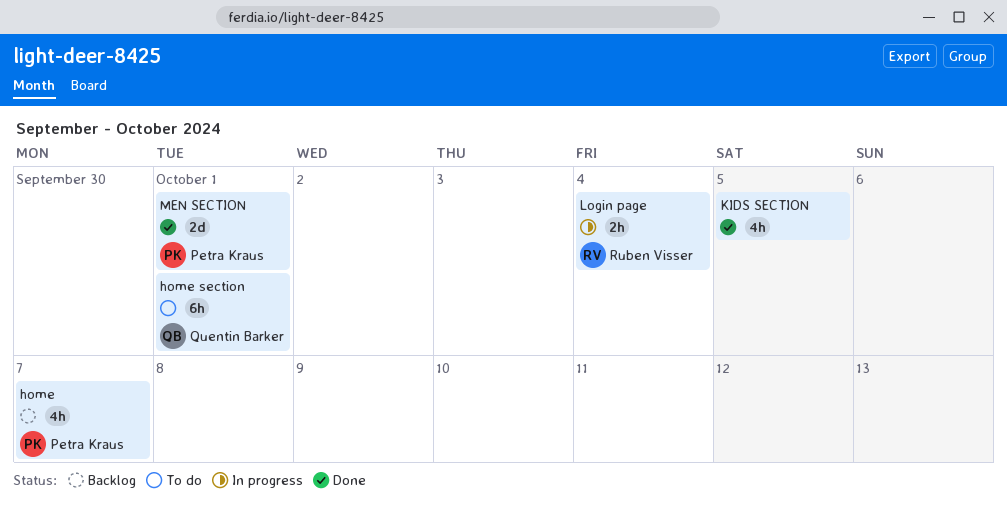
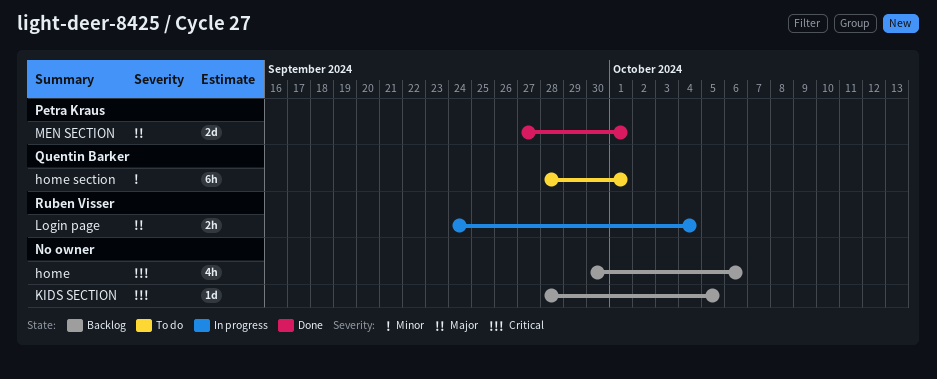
home, owner: Petra Kraus -> none
home, due: Oct 7 -> Oct 6
KIDS SECTION, status: Done -> Backlog
KIDS SECTION, estimate: 4h -> 1d

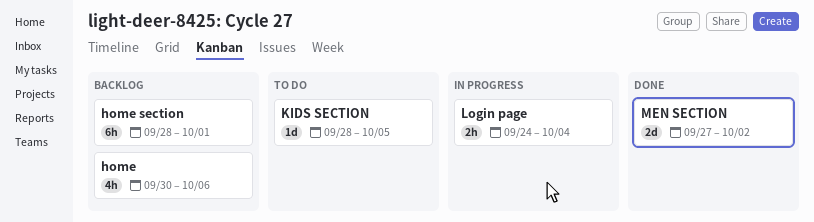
home section, status: To do -> Backlog
KIDS SECTION, status: Backlog -> To do
MEN SECTION, due: Oct 1 -> Oct 2

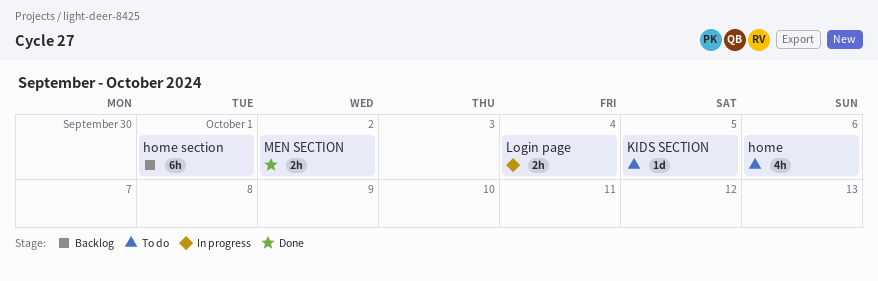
home, status: Backlog -> To do
MEN SECTION, estimate: 2d -> 2h

